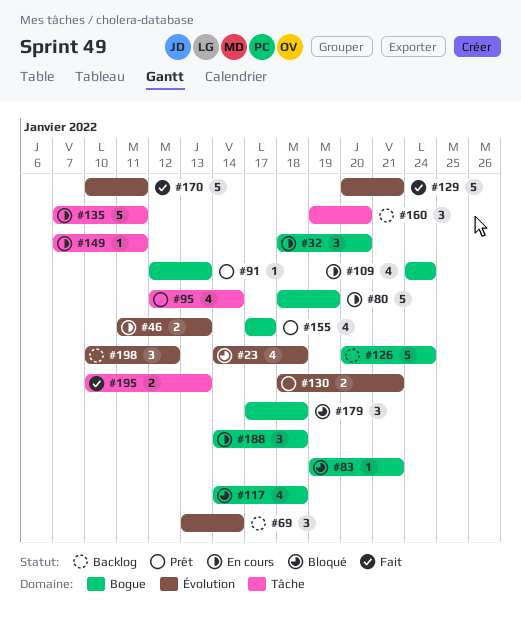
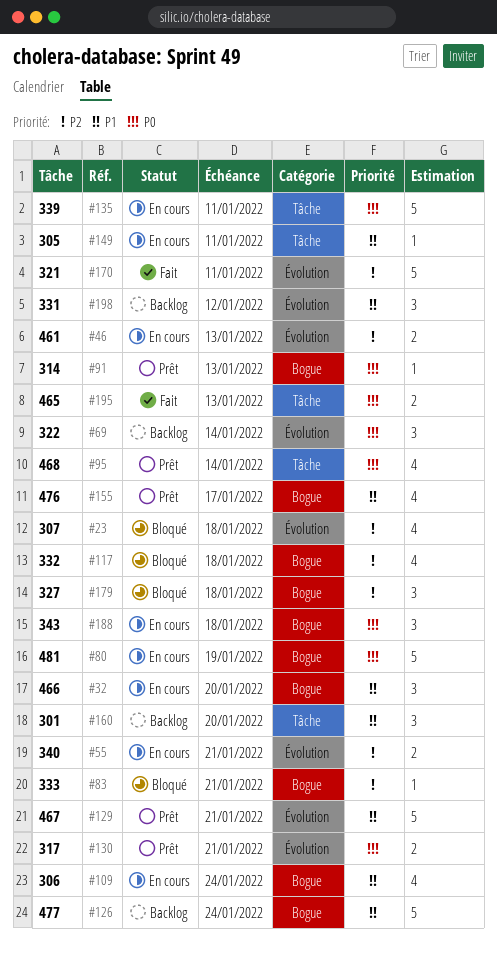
#55: none -> present
#129, status: Fait -> Prêt

